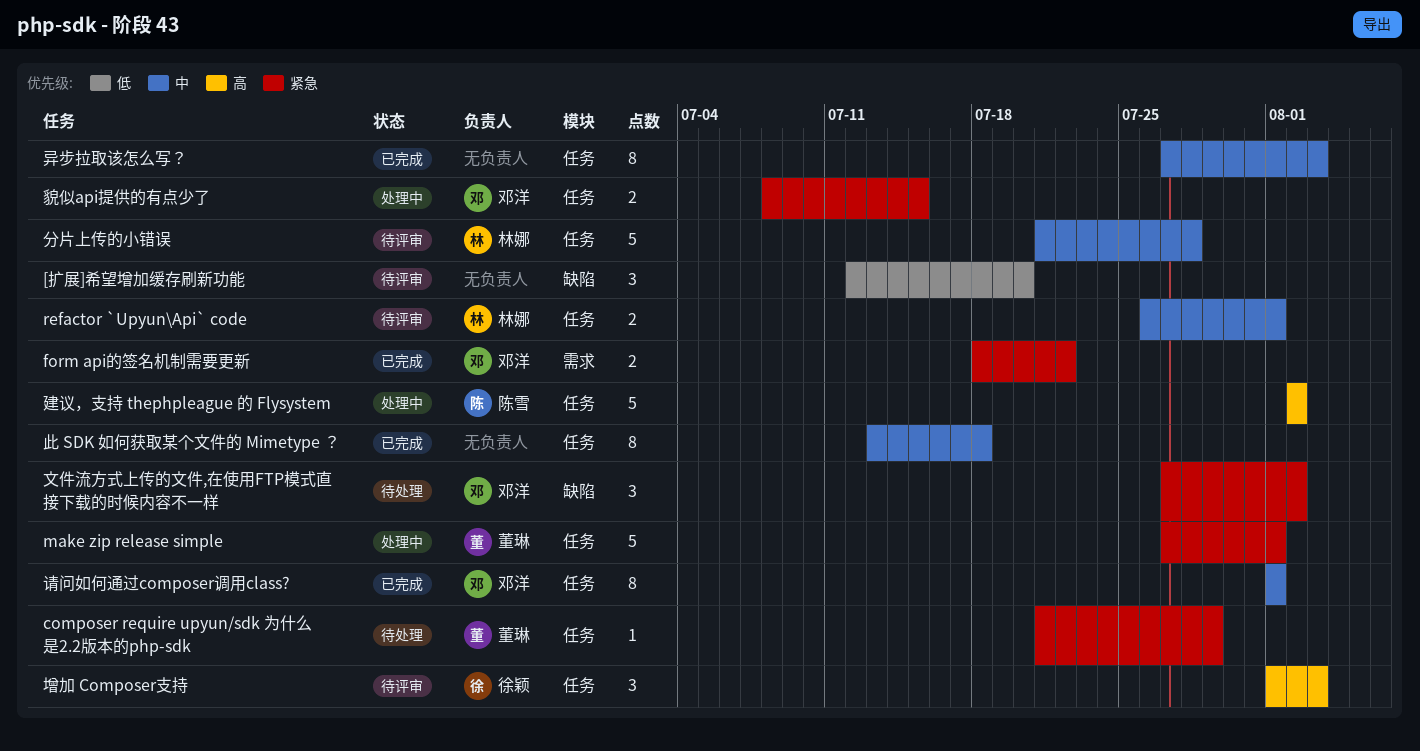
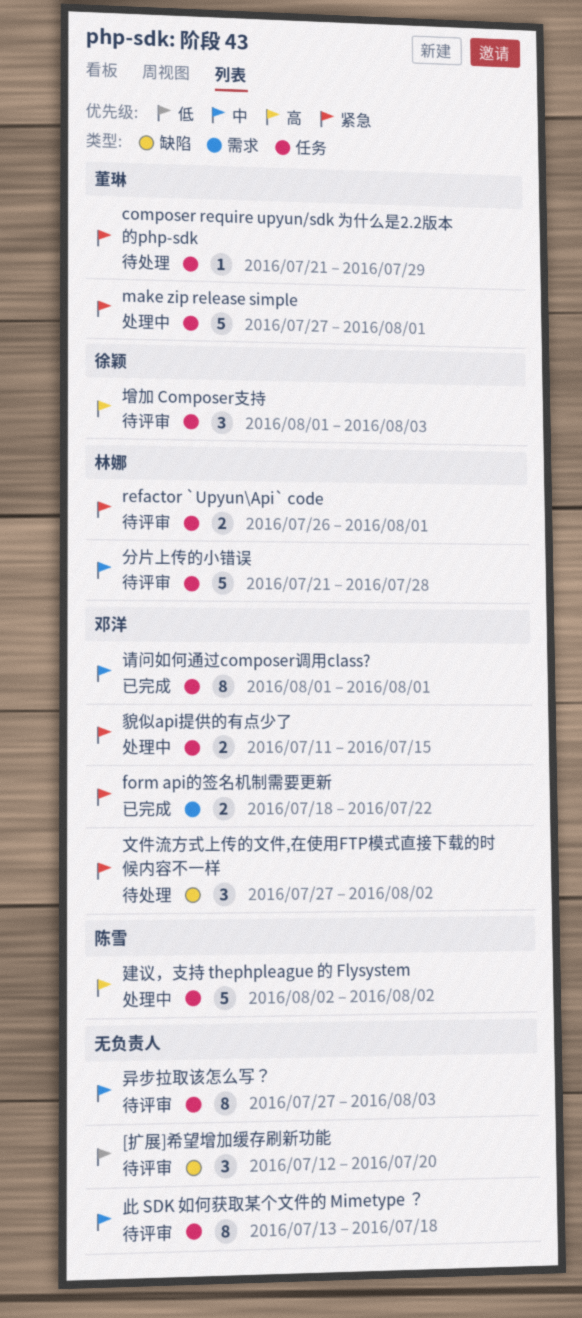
refactor `Upyun\Api` code, priority: 中 -> 紧急
异步拉取该怎么写？, status: 已完成 -> 待评审
此 SDK 如何获取某个文件的 Mimetype ？, status: 已完成 -> 待评审
貌似api提供的有点少了, start: Jul 8 -> Jul 11

